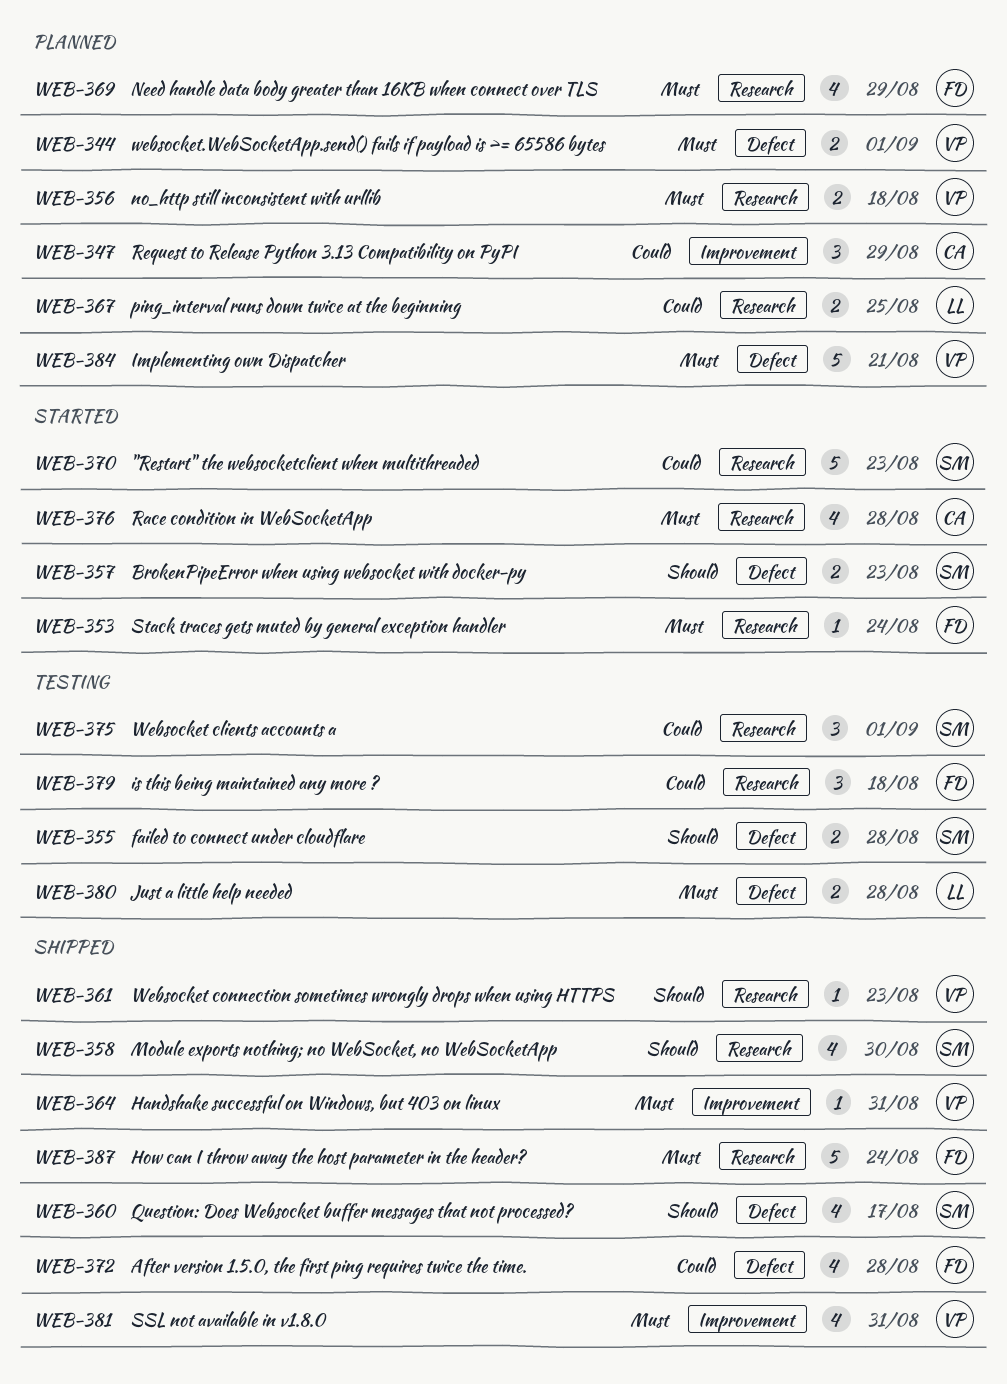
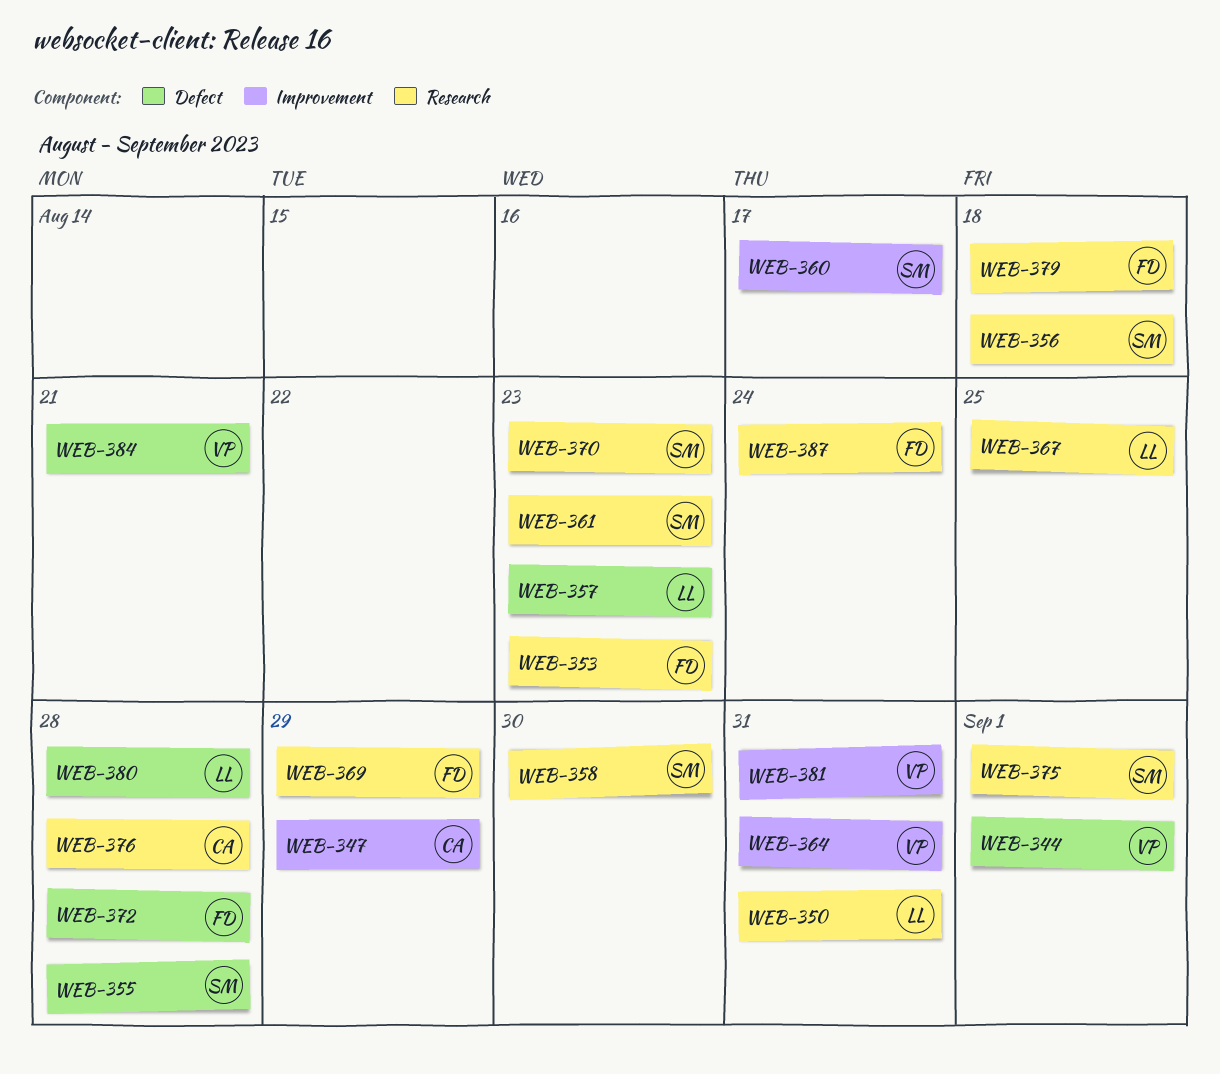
WEB-350: none -> present
WEB-353, due: Aug 24 -> Aug 23
WEB-356, owner: VP -> SM
WEB-357, owner: SM -> LL
WEB-360, label: Defect -> Improvement
WEB-361, owner: VP -> SM

